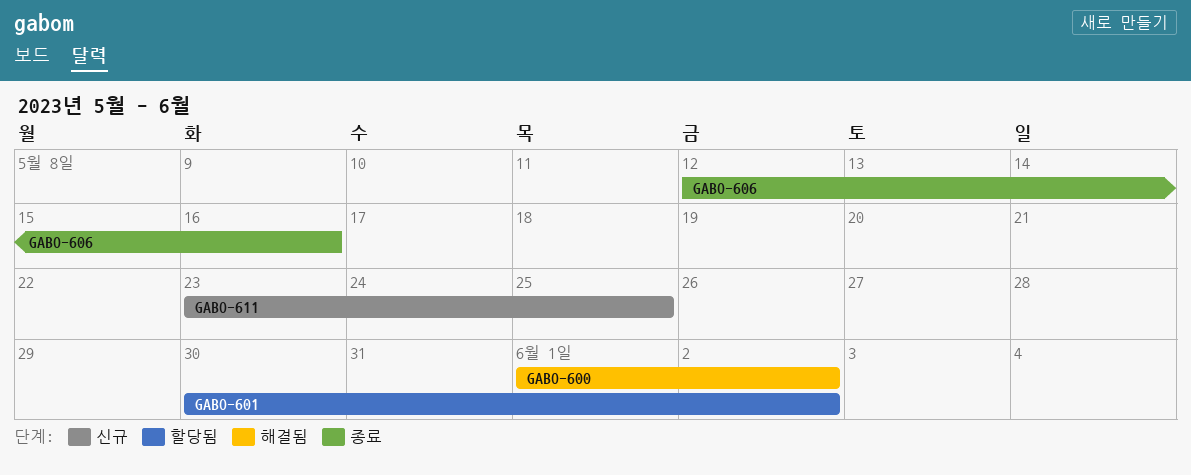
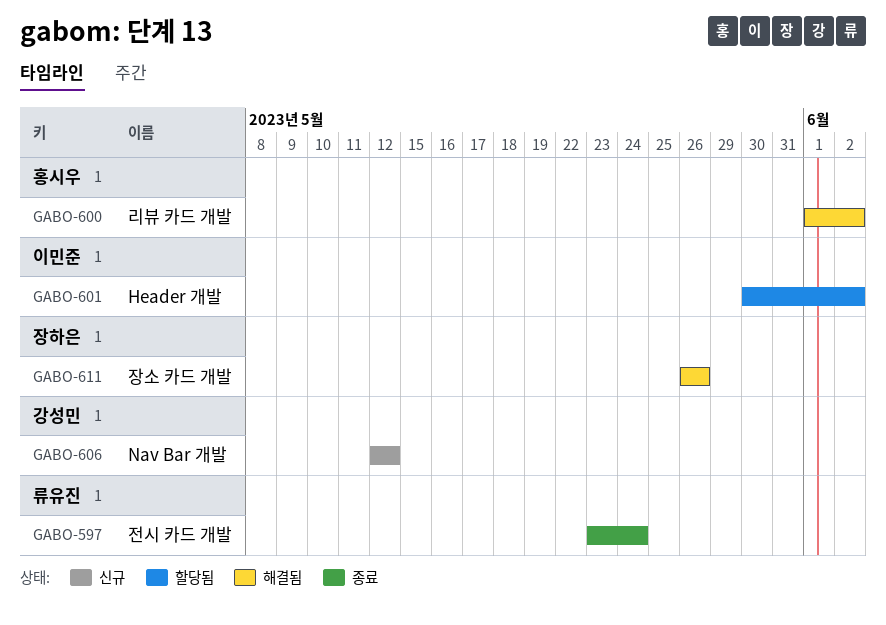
GABO-597: none -> present
GABO-606, status: 종료 -> 신규
GABO-606, due: May 16 -> May 12
GABO-611, status: 신규 -> 해결됨
GABO-611, start: May 23 -> May 26
GABO-611, due: May 25 -> May 26

